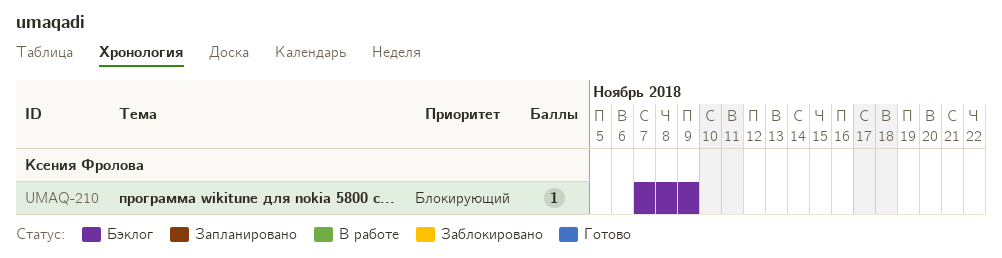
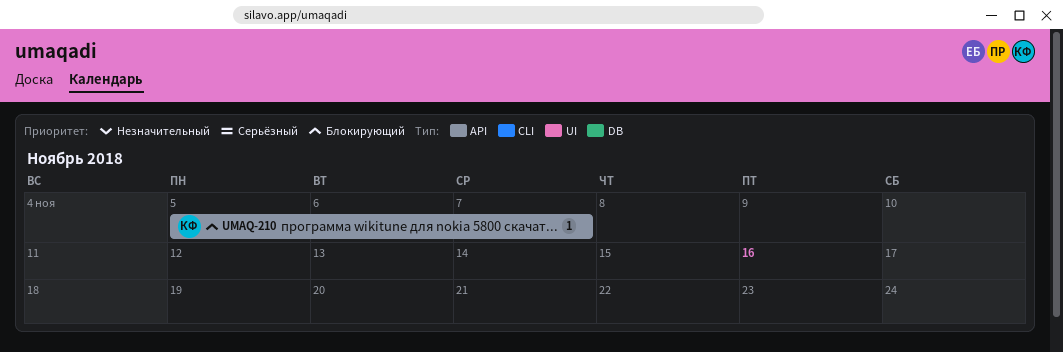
UMAQ-210, start: Nov 7 -> Nov 5
UMAQ-210, due: Nov 9 -> Nov 7

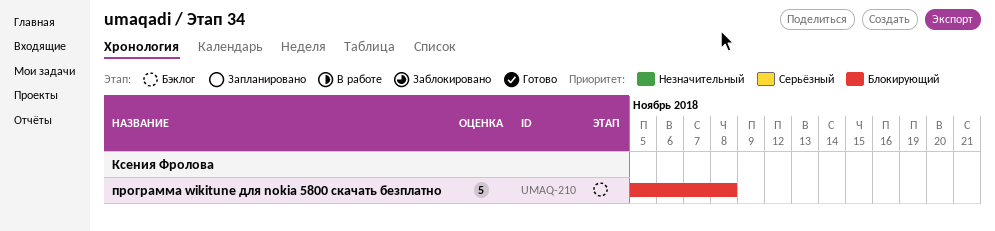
UMAQ-210, estimate: 1 -> 5
UMAQ-210, due: Nov 7 -> Nov 8

